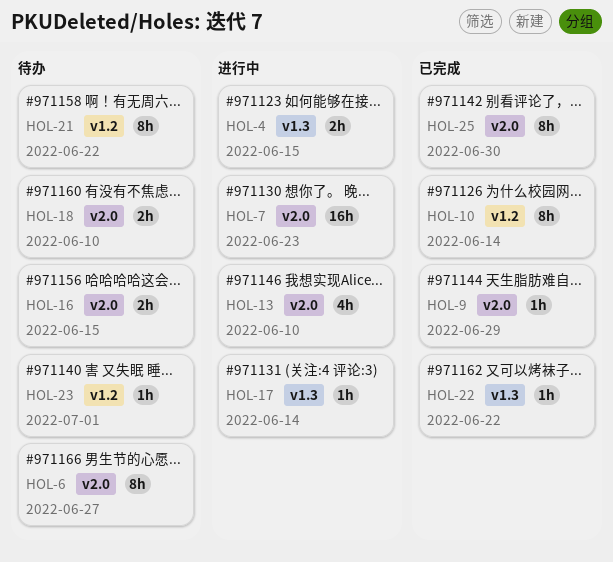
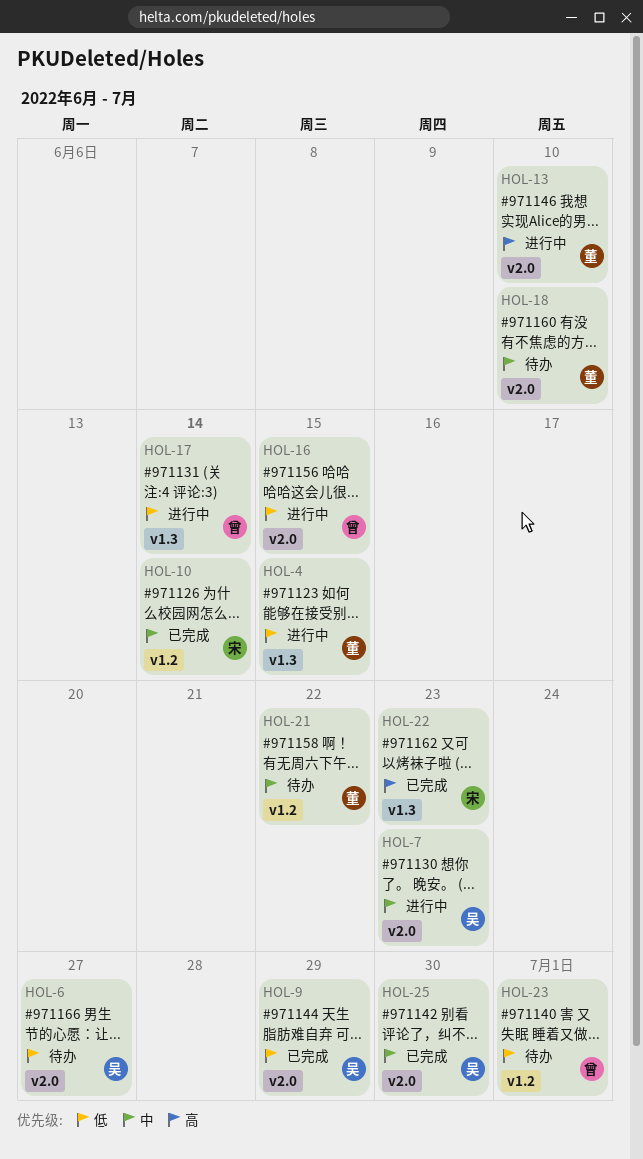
HOL-16, status: 待办 -> 进行中
HOL-22, due: Jun 22 -> Jun 23

